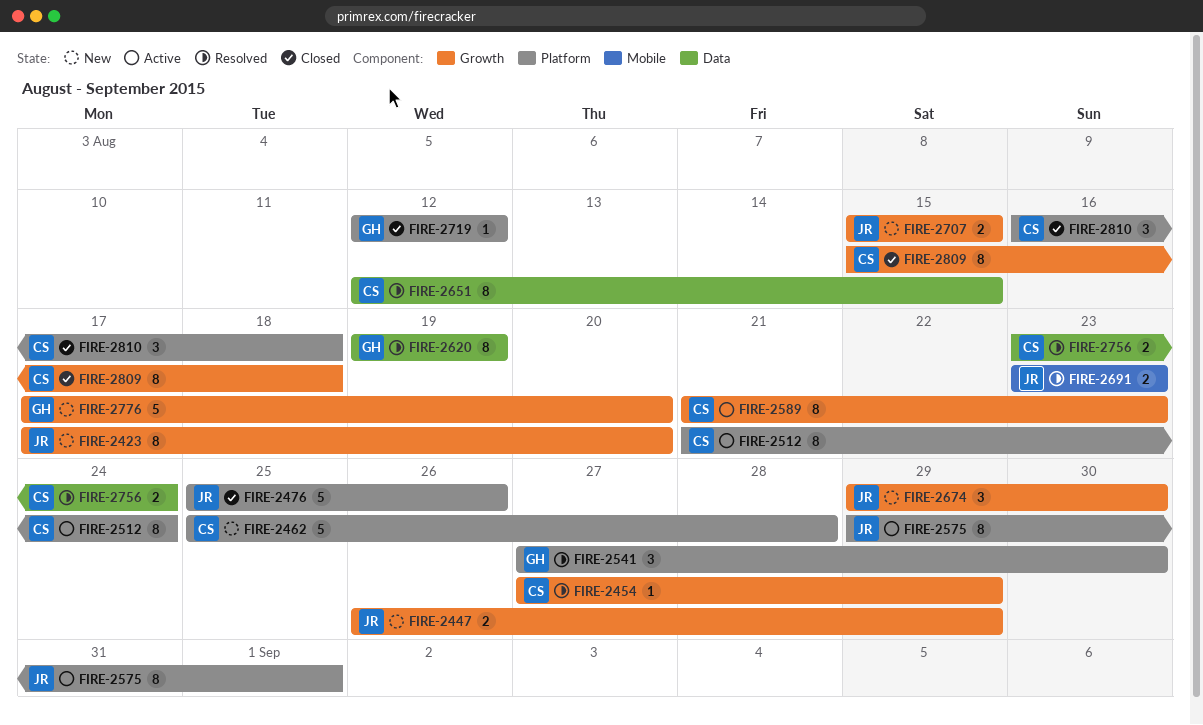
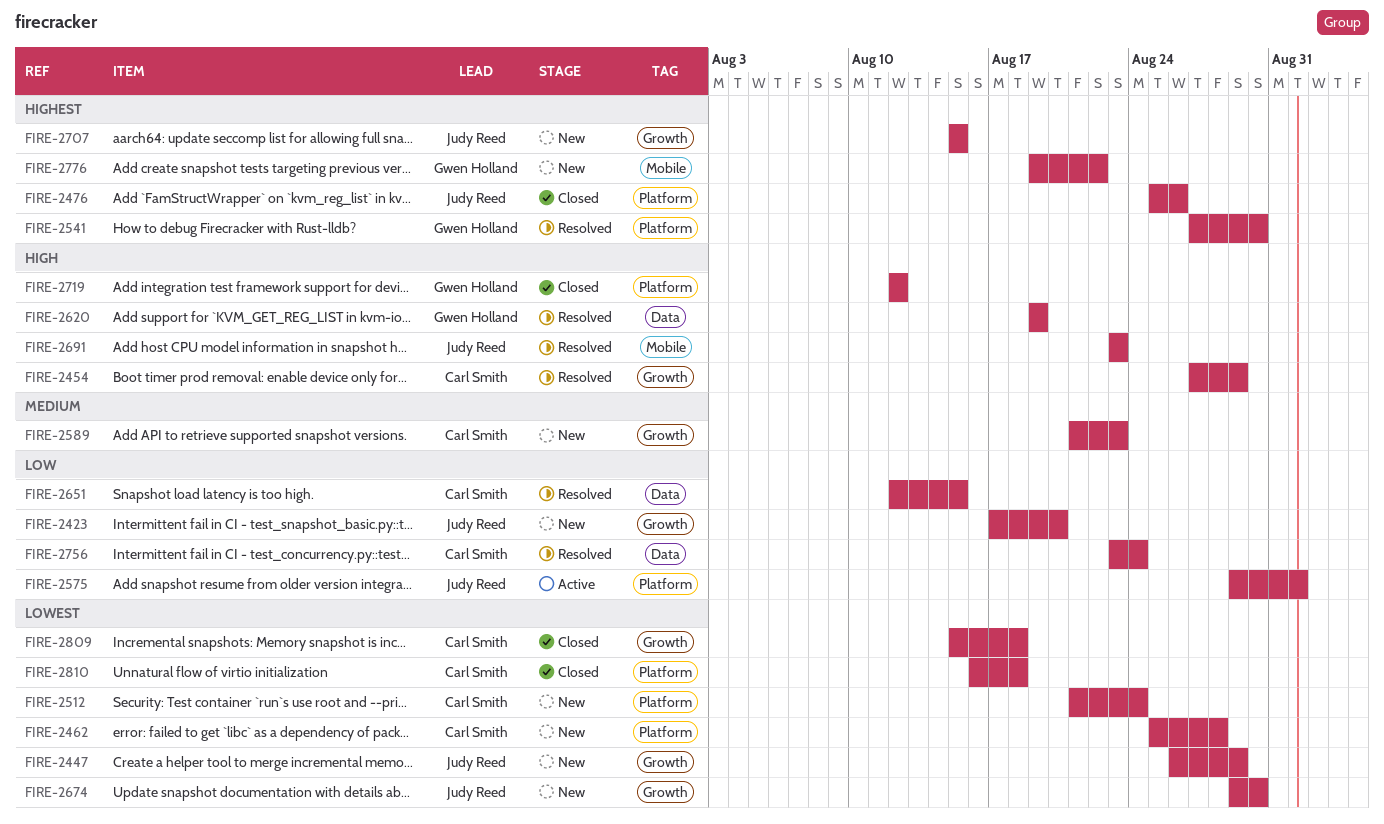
FIRE-2512, status: Active -> New
FIRE-2589, status: Active -> New
FIRE-2776, label: Growth -> Mobile
FIRE-2776, start: Aug 17 -> Aug 19
FIRE-2776, due: Aug 20 -> Aug 22

